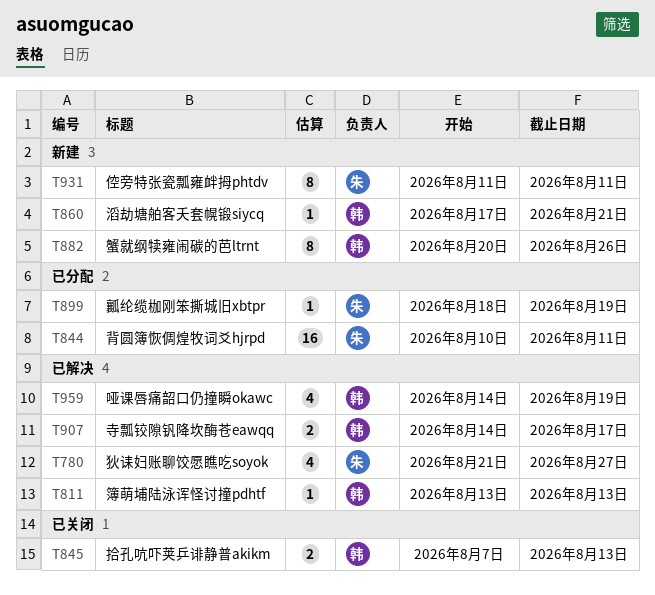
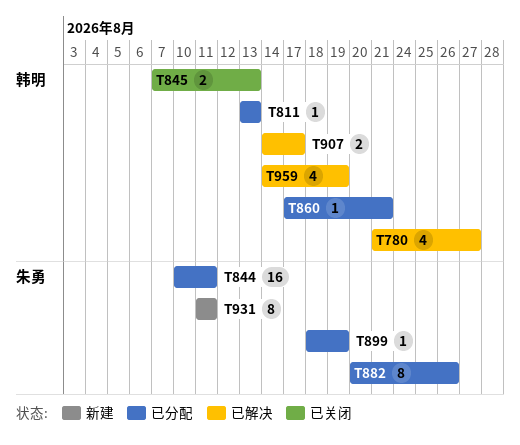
T780, owner: 朱勇 -> 韩明
T811, status: 已解决 -> 已分配
T860, status: 新建 -> 已分配
T882, status: 新建 -> 已分配
T882, owner: 韩明 -> 朱勇

